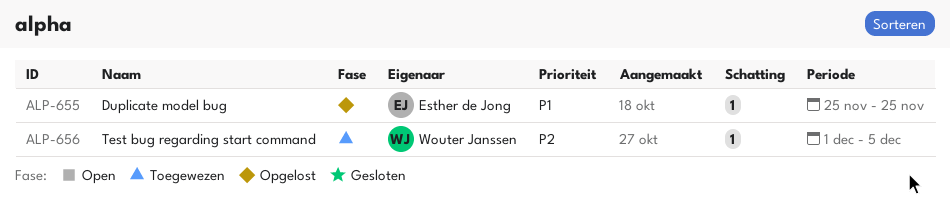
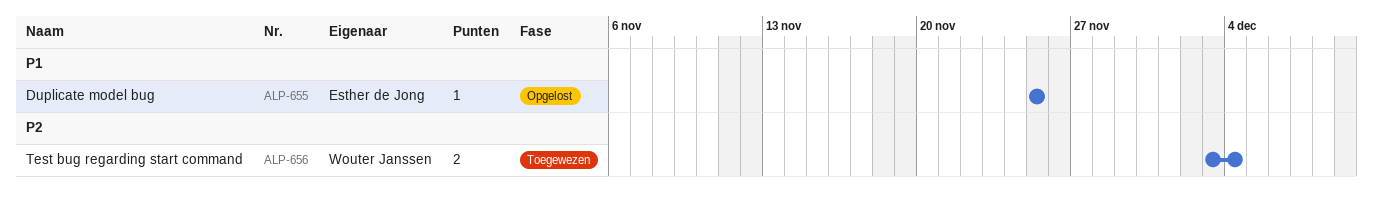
ALP-656, estimate: 1 -> 2
ALP-656, start: Dec 1 -> Dec 3
ALP-656, due: Dec 5 -> Dec 4

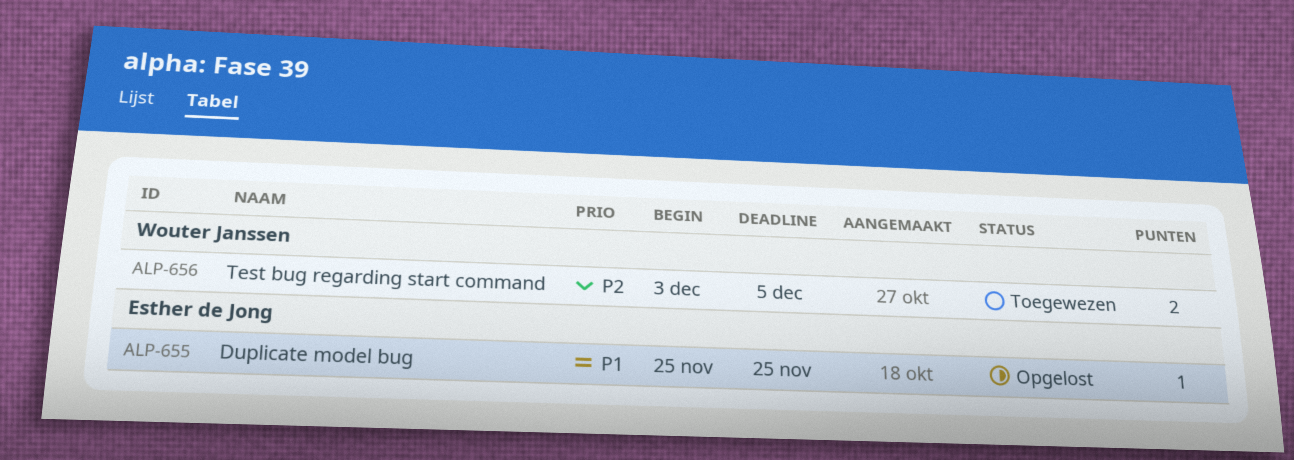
ALP-656, due: Dec 4 -> Dec 5

